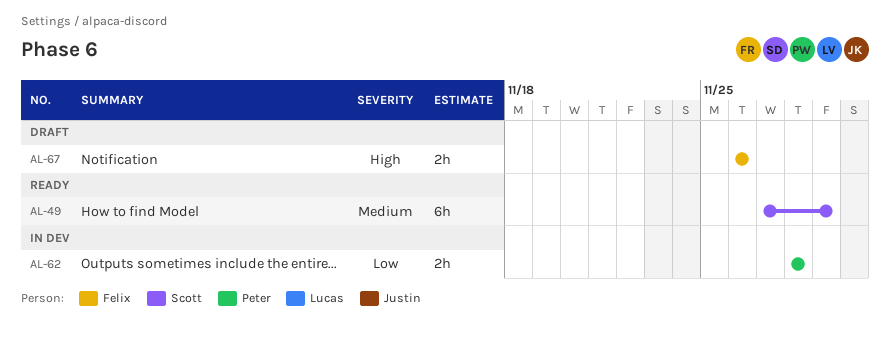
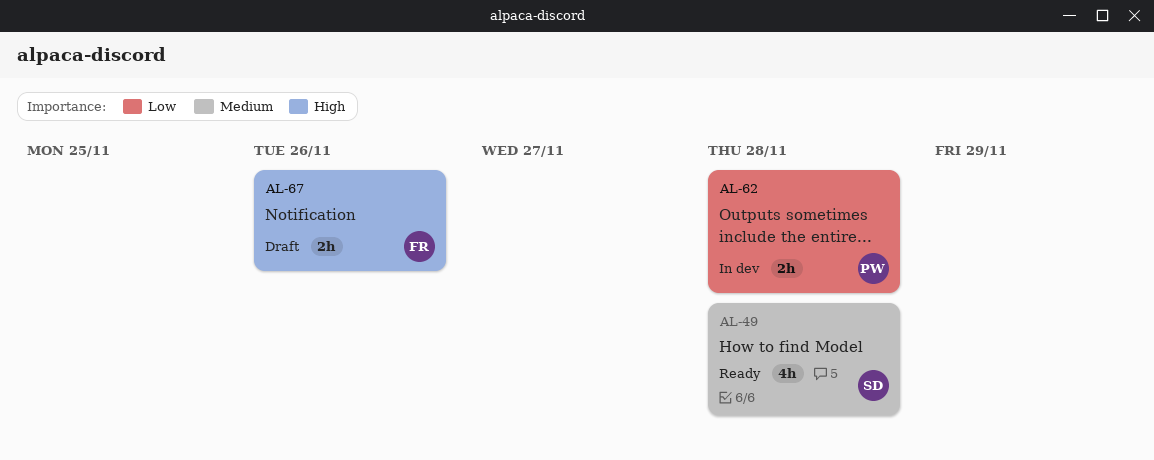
AL-49, estimate: 6h -> 4h
AL-49, due: Nov 29 -> Nov 28

